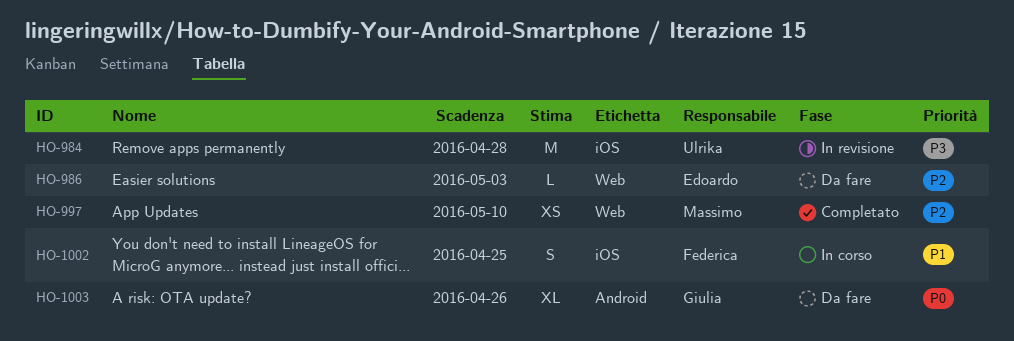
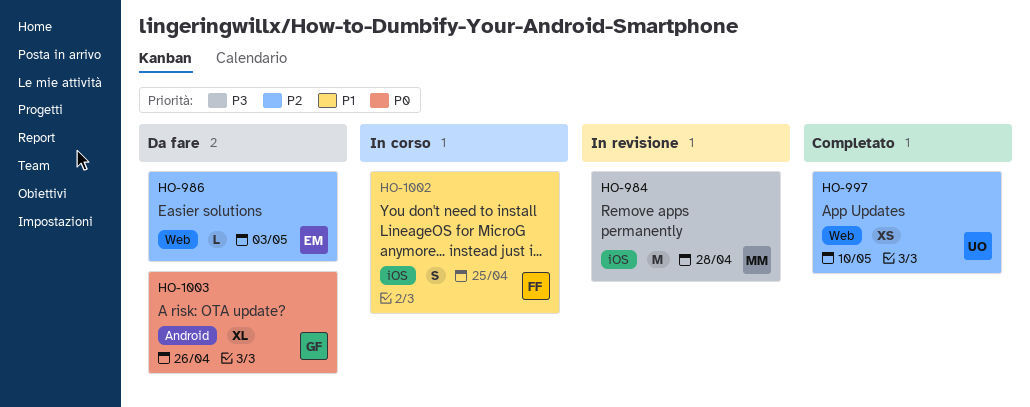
HO-984, owner: Ulrika -> Massimo
HO-997, owner: Massimo -> Ulrika

